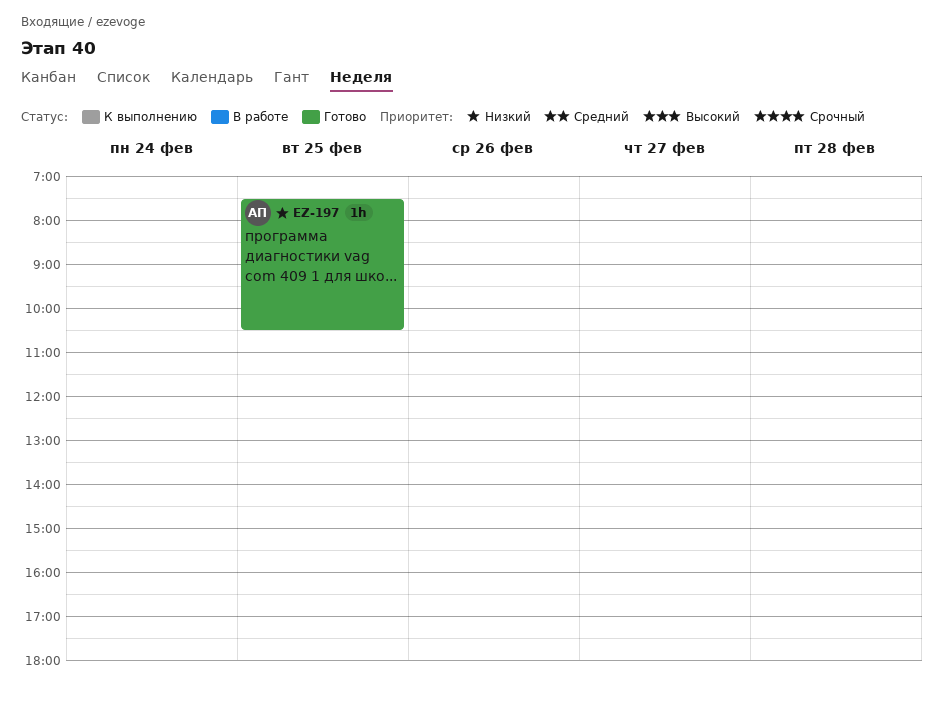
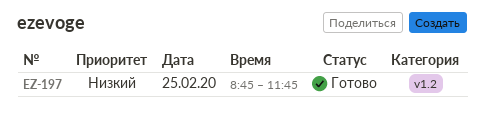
EZ-197, begins: 07:30 -> 08:45
EZ-197, ends: 10:30 -> 11:45

